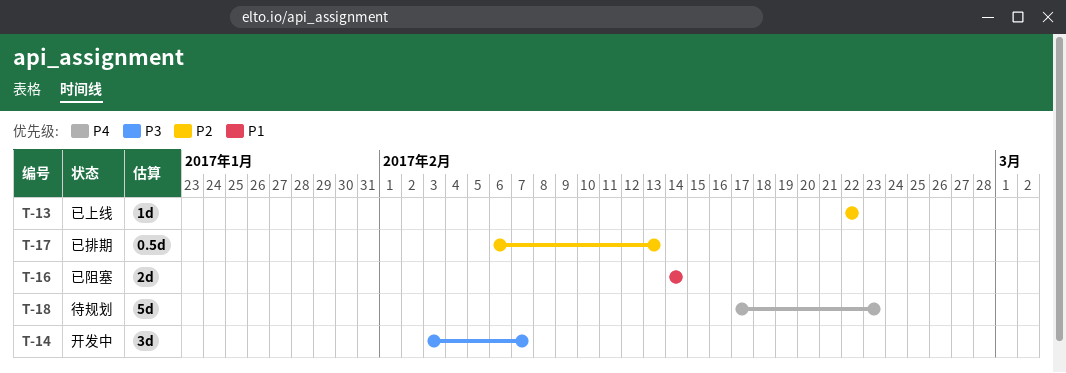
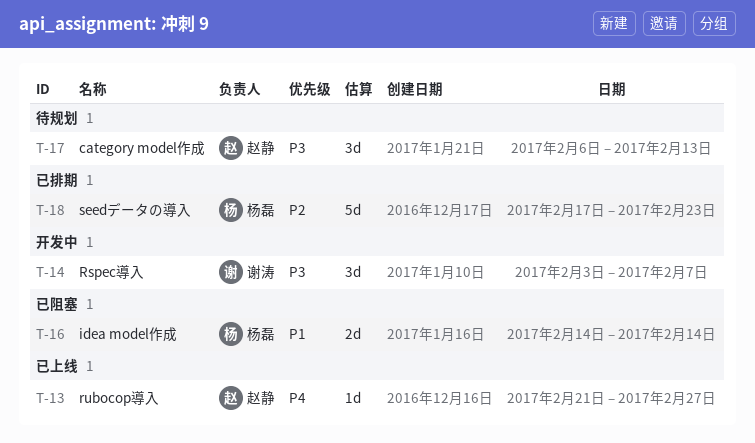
T-13, priority: P2 -> P4
T-13, start: Feb 22 -> Feb 21
T-13, due: Feb 22 -> Feb 27
T-17, status: 已排期 -> 待规划
T-17, priority: P2 -> P3
T-17, estimate: 0.5d -> 3d
T-18, status: 待规划 -> 已排期
T-18, priority: P4 -> P2

